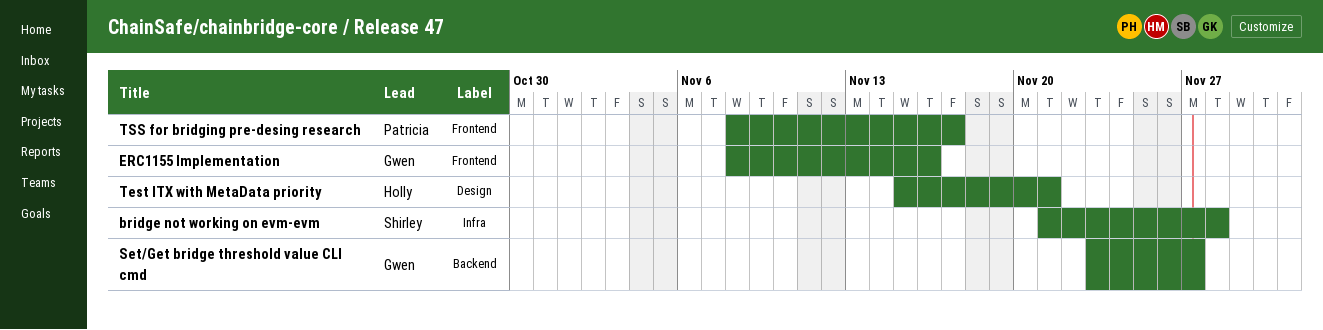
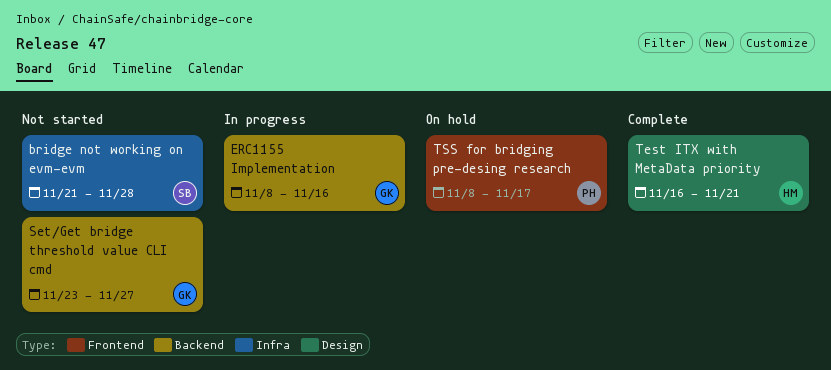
ERC1155 Implementation, label: Frontend -> Backend
Test ITX with MetaData priority, start: Nov 15 -> Nov 16

